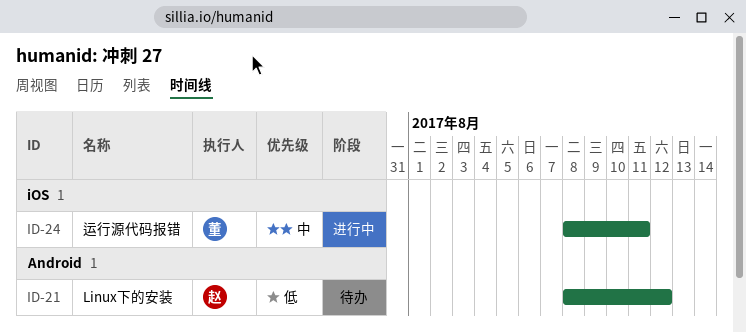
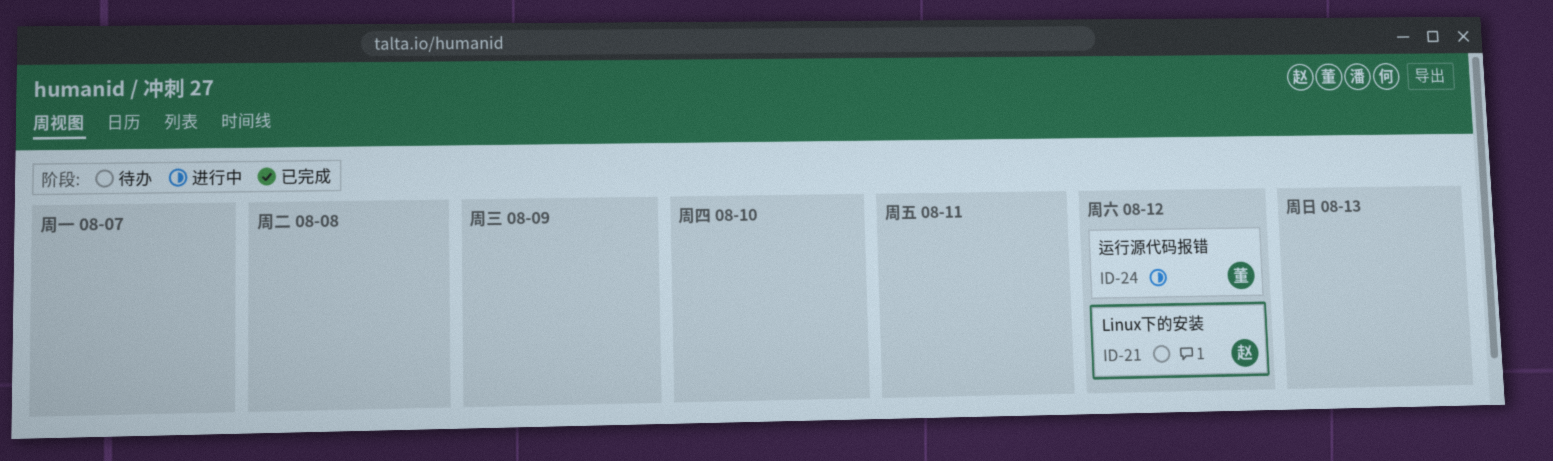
ID-24, due: Aug 11 -> Aug 12

